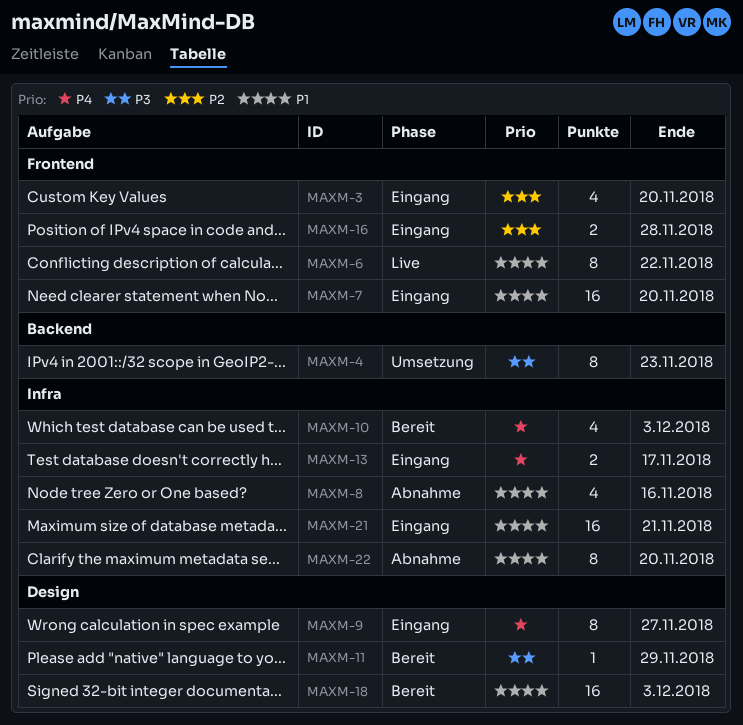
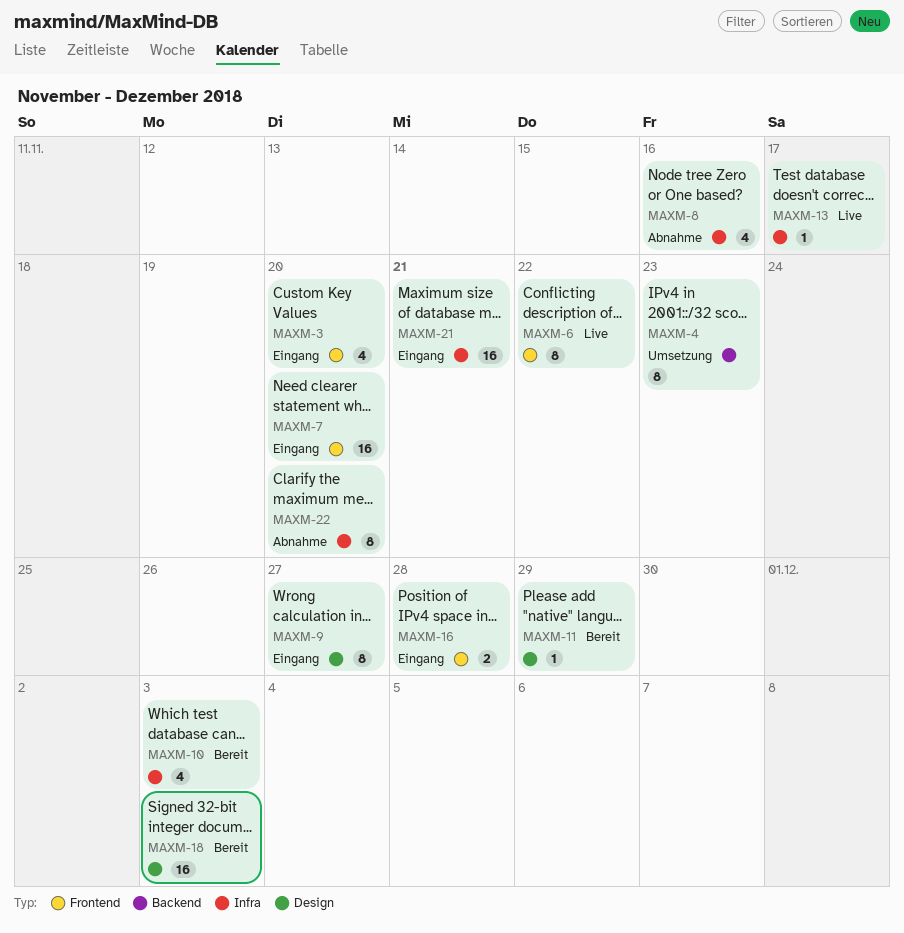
MAXM-13, status: Eingang -> Live
MAXM-13, estimate: 2 -> 1

